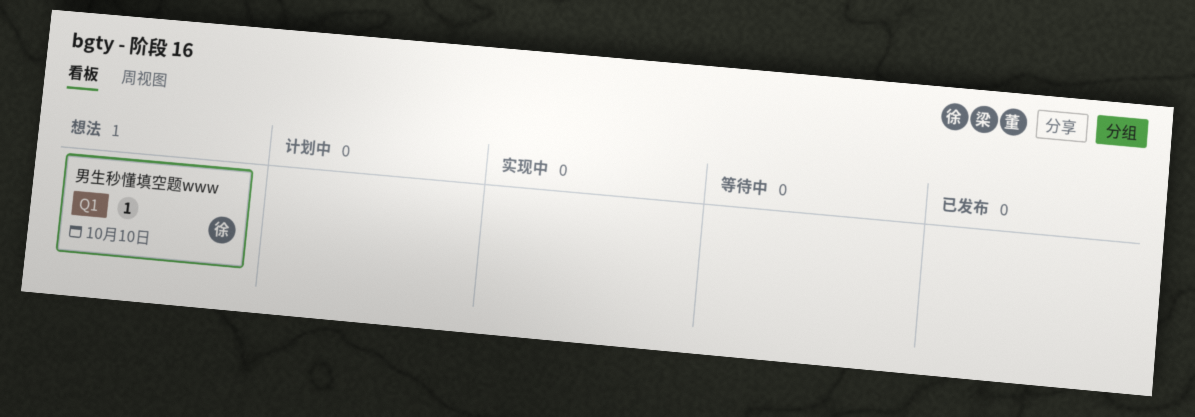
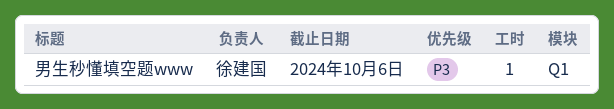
男生秒懂填空题www, due: Oct 10 -> Oct 6

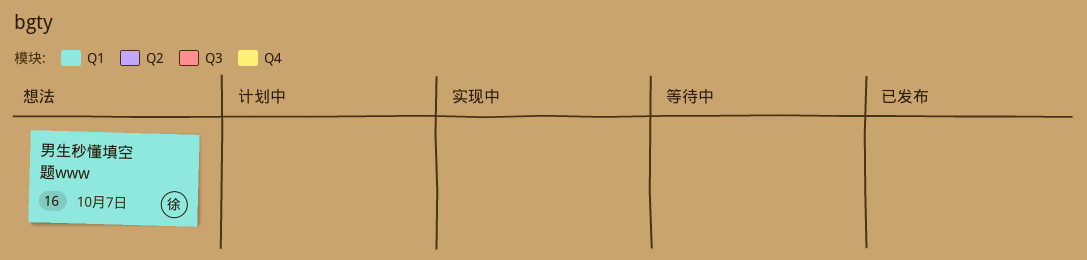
男生秒懂填空题www, estimate: 1 -> 16
男生秒懂填空题www, due: Oct 6 -> Oct 7

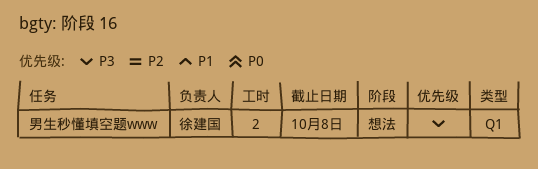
男生秒懂填空题www, estimate: 16 -> 2
男生秒懂填空题www, due: Oct 7 -> Oct 8

